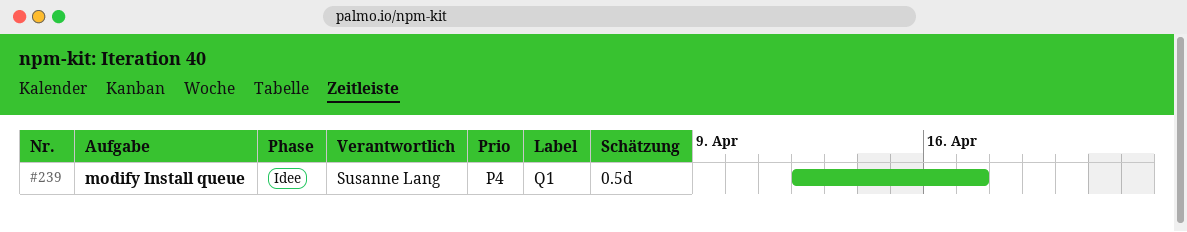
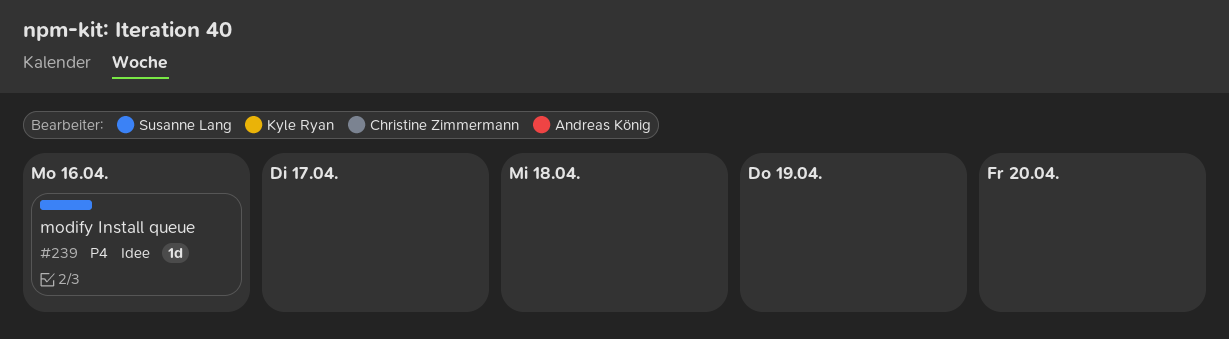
#239, estimate: 0.5d -> 1d
#239, due: Apr 17 -> Apr 16

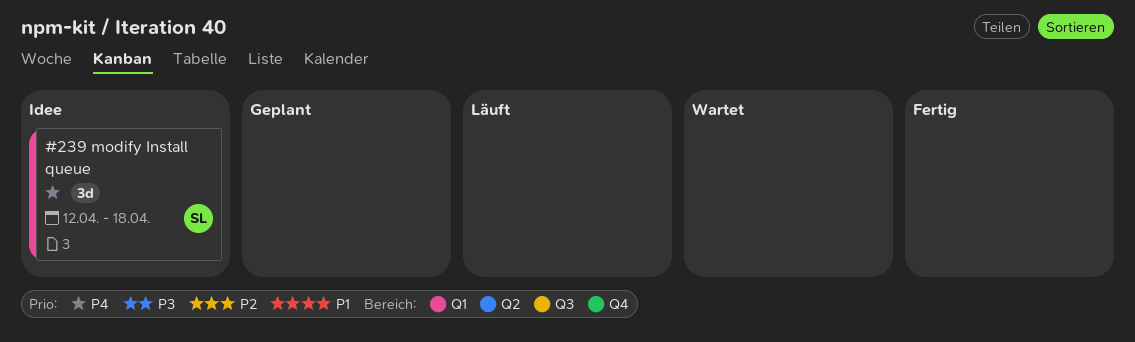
#239, estimate: 1d -> 3d
#239, due: Apr 16 -> Apr 18

